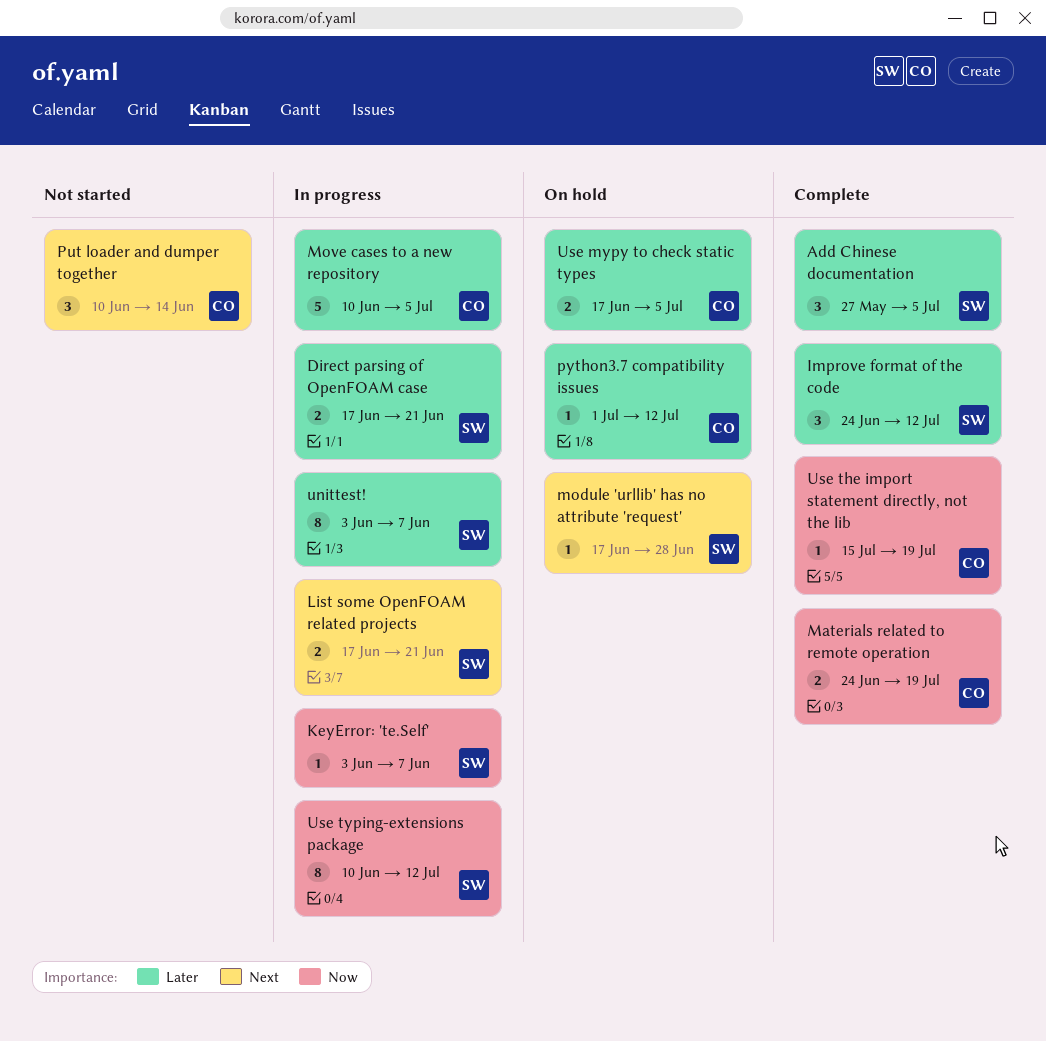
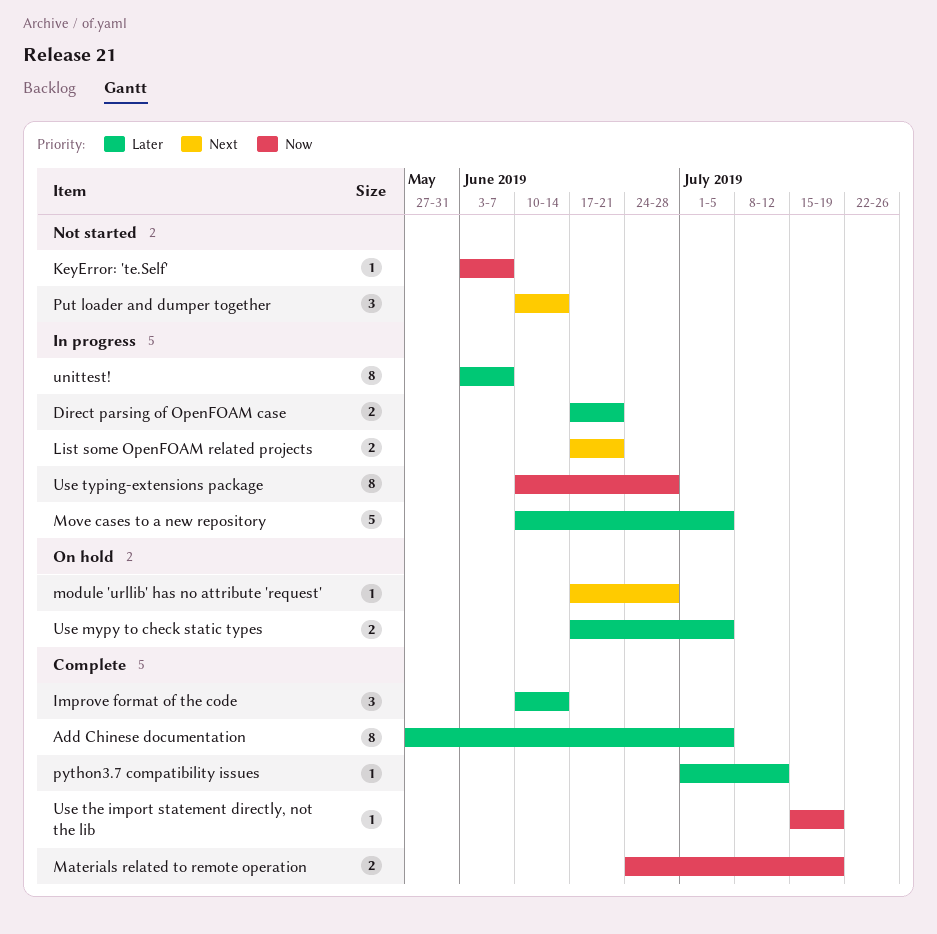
Add Chinese documentation, estimate: 3 -> 8
Improve format of the code, start: Jun 24 -> Jun 10
Improve format of the code, due: Jul 12 -> Jun 14
KeyError: 'te.Self', status: In progress -> Not started
python3.7 compatibility issues, status: On hold -> Complete
Use typing-extensions package, due: Jul 12 -> Jun 28

